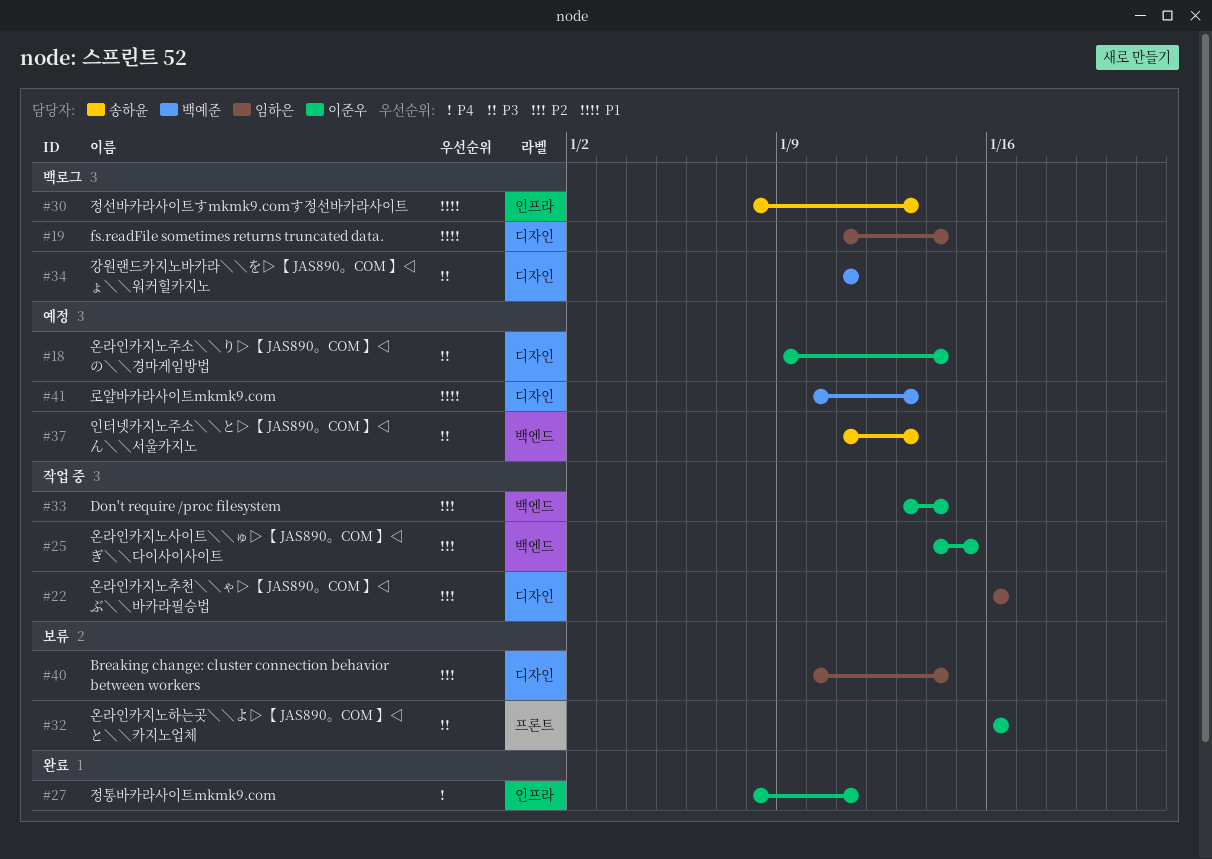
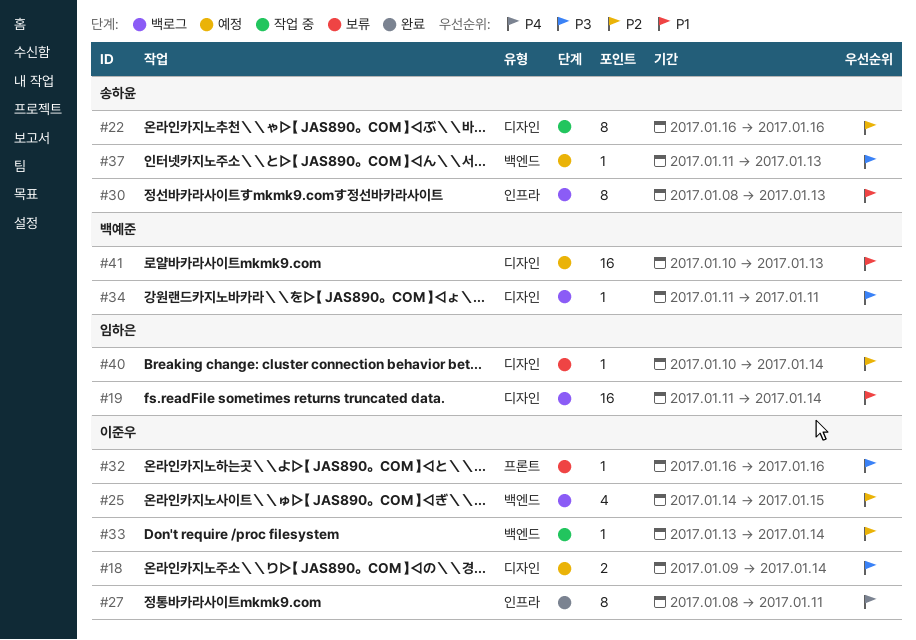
#22, owner: 임하은 -> 송하윤
#25, status: 작업 중 -> 백로그

